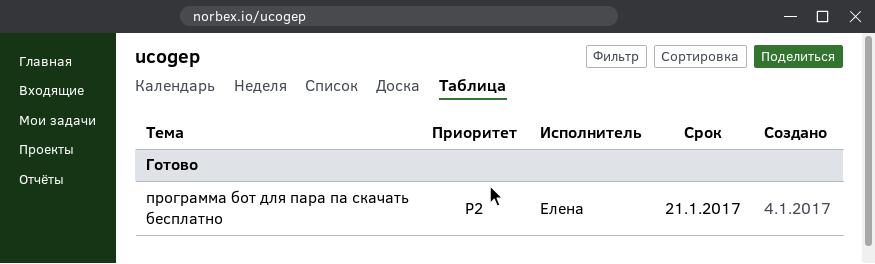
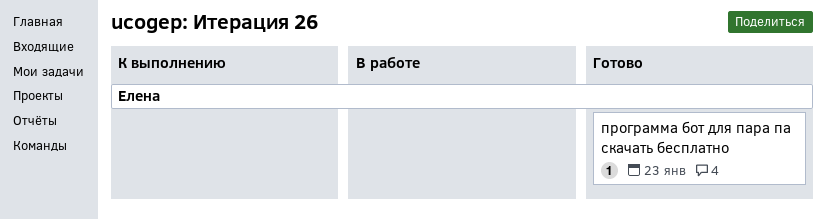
программа бот для пара па скачать бесплатно, due: Jan 21 -> Jan 23

